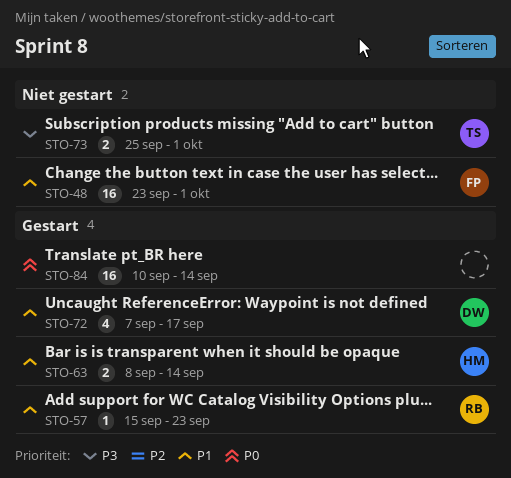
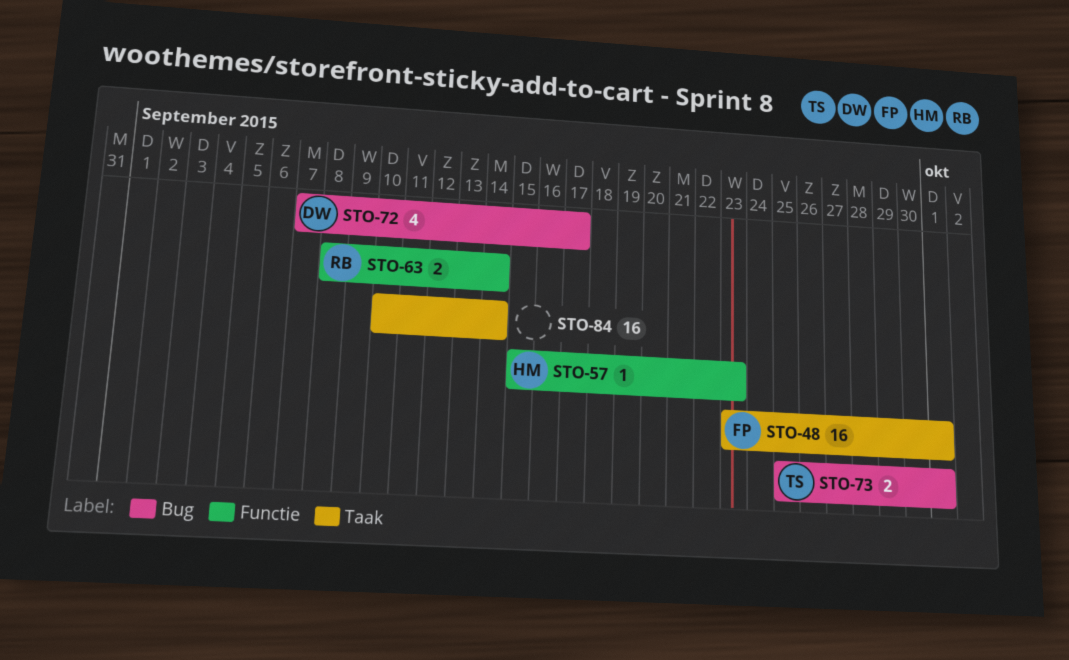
STO-57, owner: RB -> HM
STO-63, owner: HM -> RB

